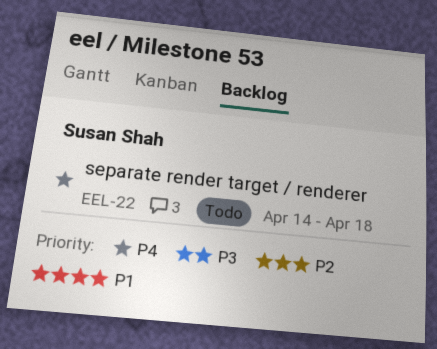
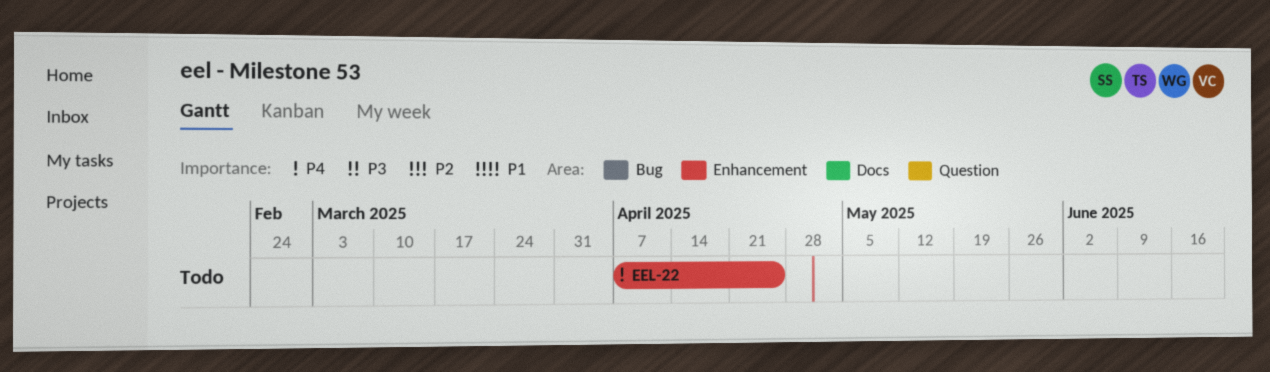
EEL-22, start: Apr 14 -> Apr 7
EEL-22, due: Apr 18 -> Apr 25

